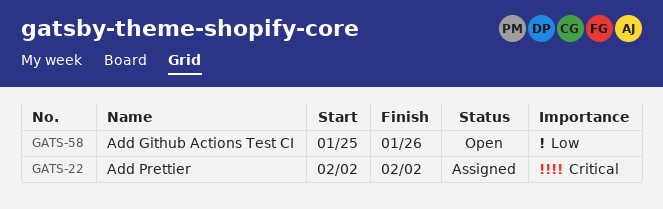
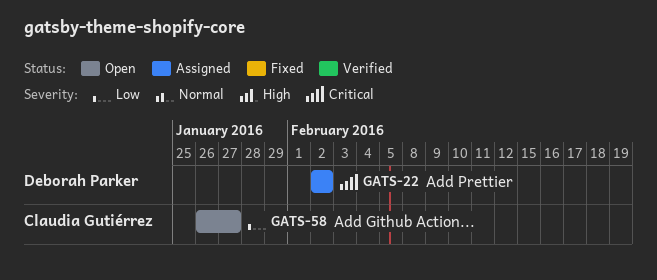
GATS-58, start: Jan 25 -> Jan 26
GATS-58, due: Jan 26 -> Jan 27

